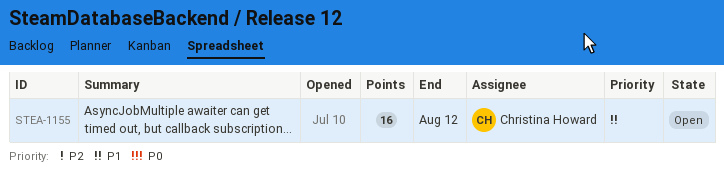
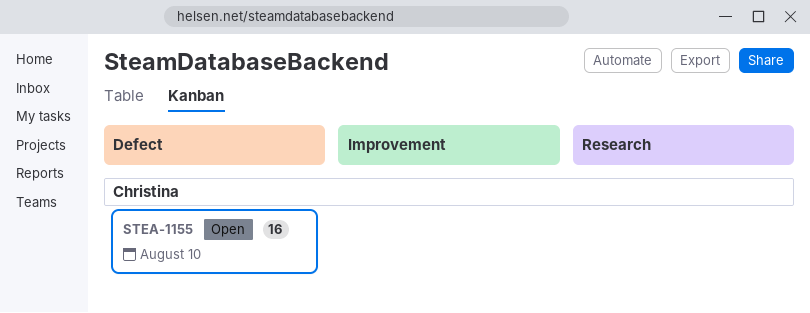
STEA-1155, due: Aug 12 -> Aug 10

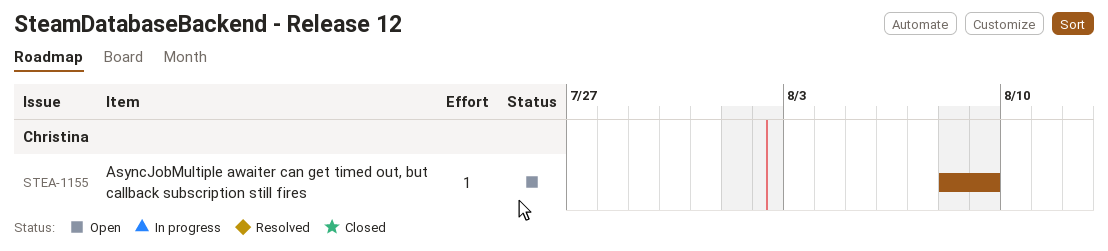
STEA-1155, estimate: 16 -> 1
STEA-1155, due: Aug 10 -> Aug 9

